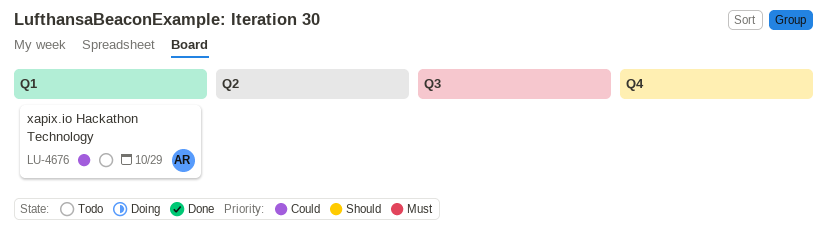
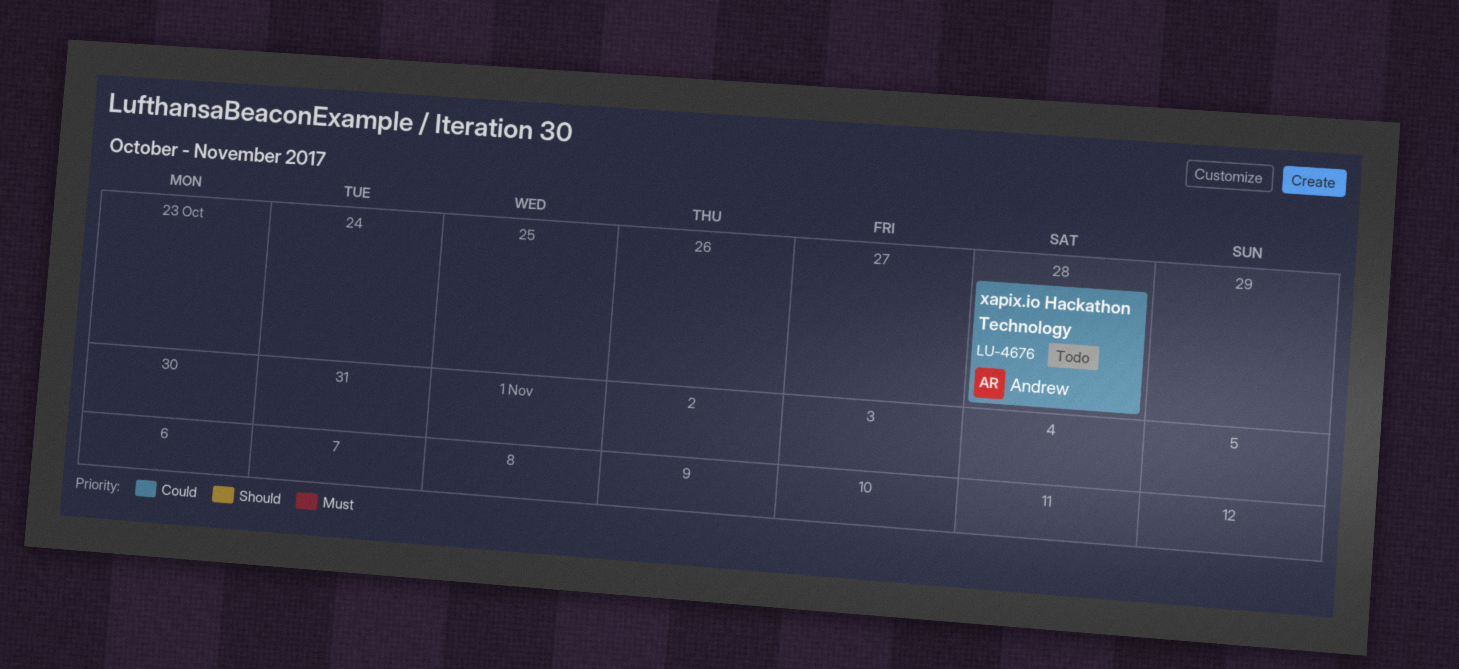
LU-4676, due: Oct 29 -> Oct 28

